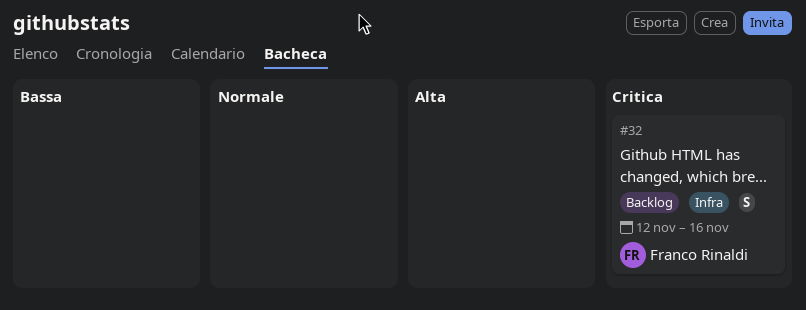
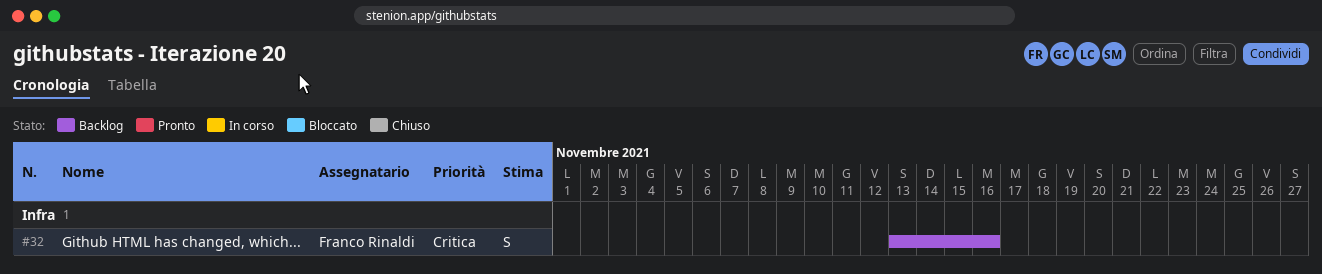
#32, start: Nov 12 -> Nov 13

